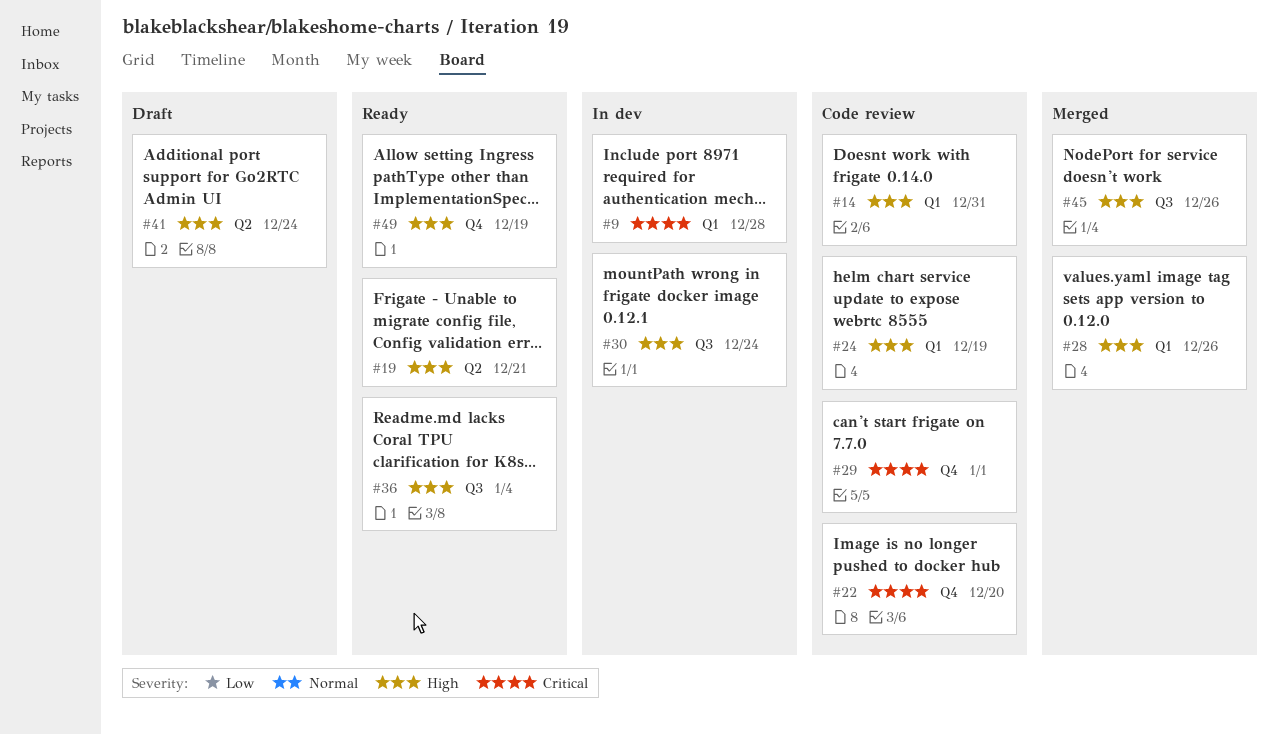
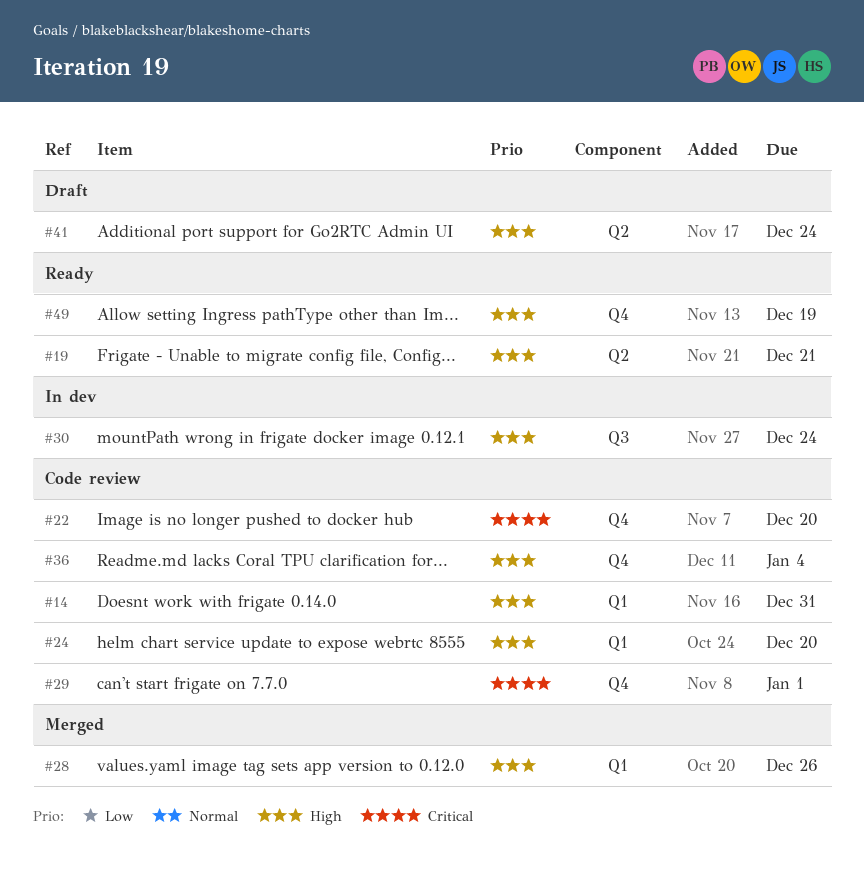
#9: present -> none
#24, due: Dec 19 -> Dec 20
#36, status: Ready -> Code review
#36, label: Q3 -> Q4
#45: present -> none

